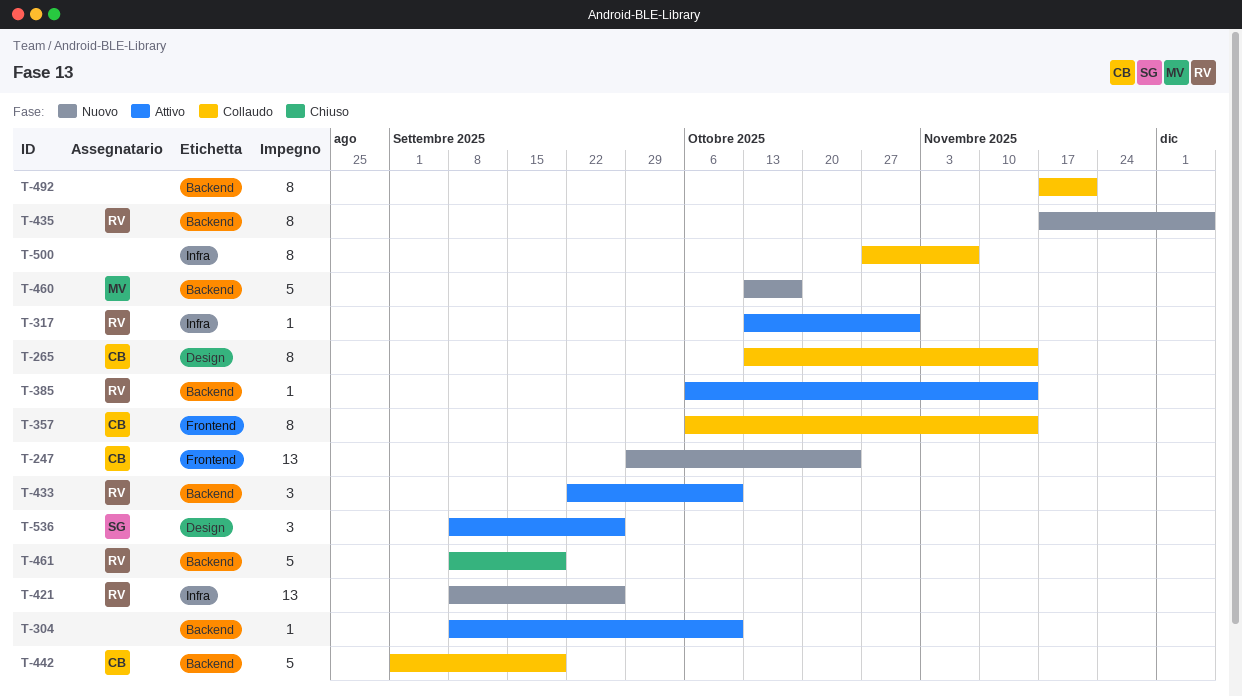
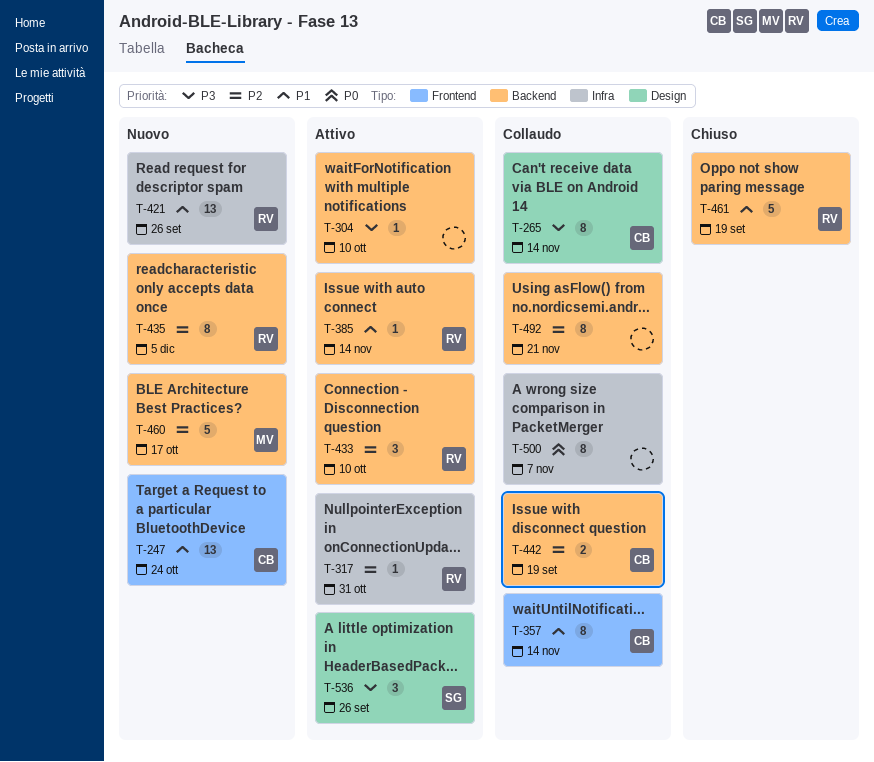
T-442, estimate: 5 -> 2

